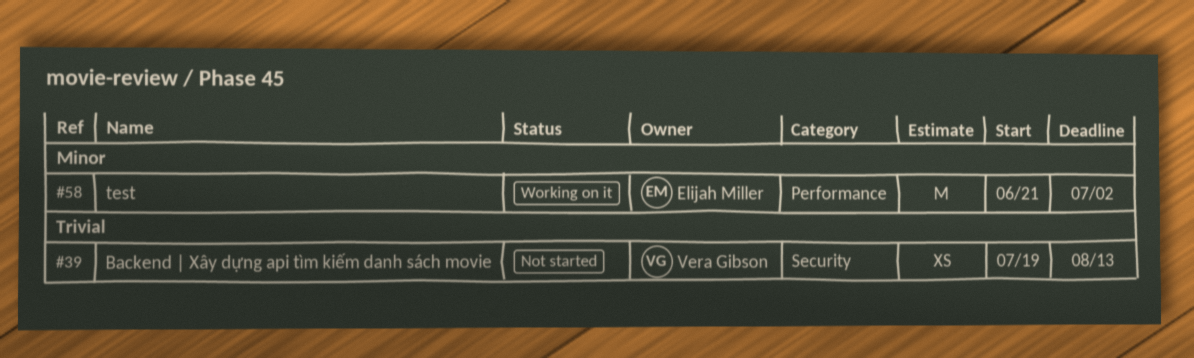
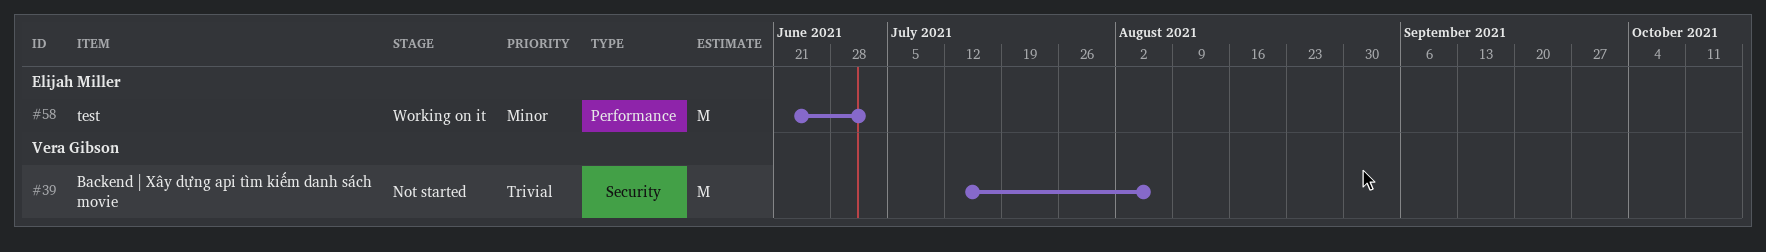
#39, estimate: XS -> M
#39, start: Jul 19 -> Jul 12
#39, due: Aug 13 -> Aug 6

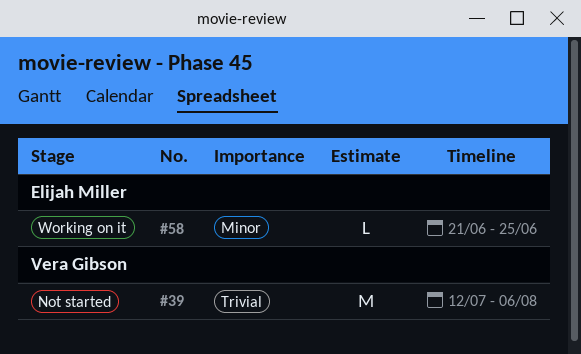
#58, estimate: M -> L
#58, due: Jul 2 -> Jun 25

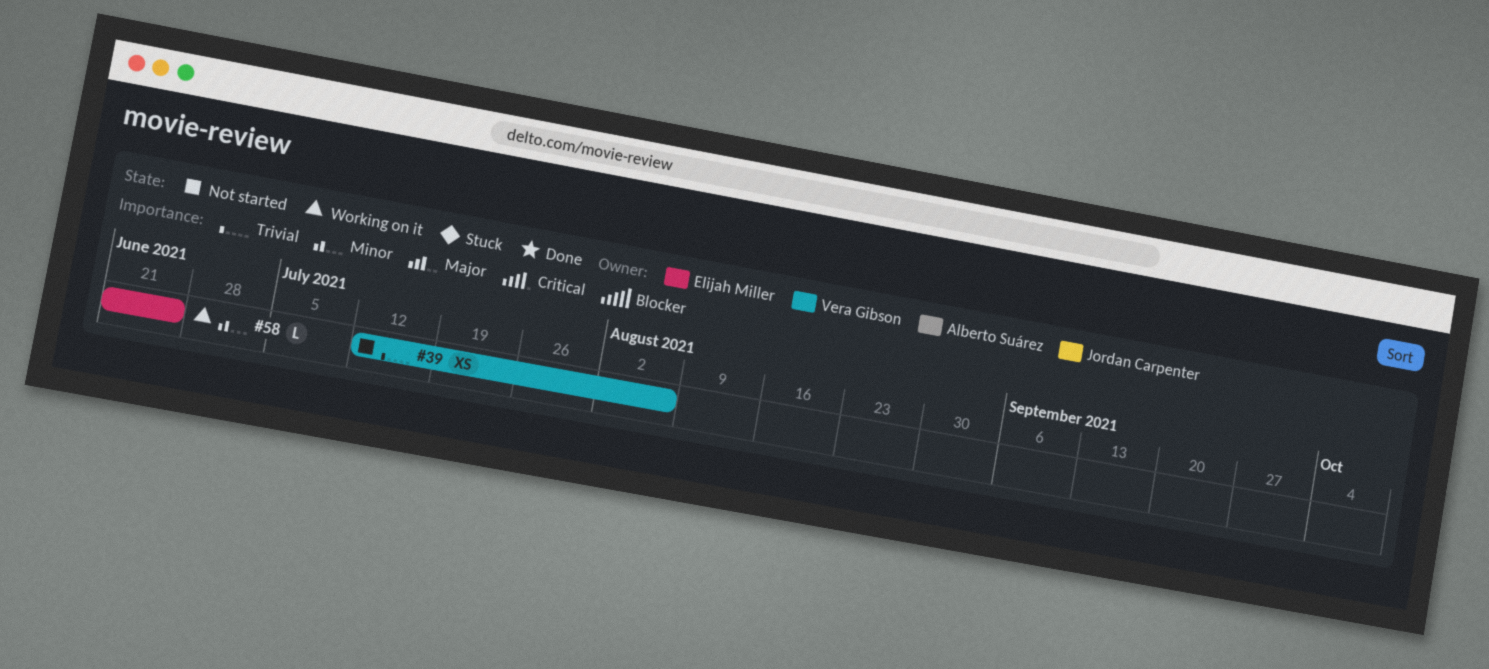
#39, estimate: M -> XS

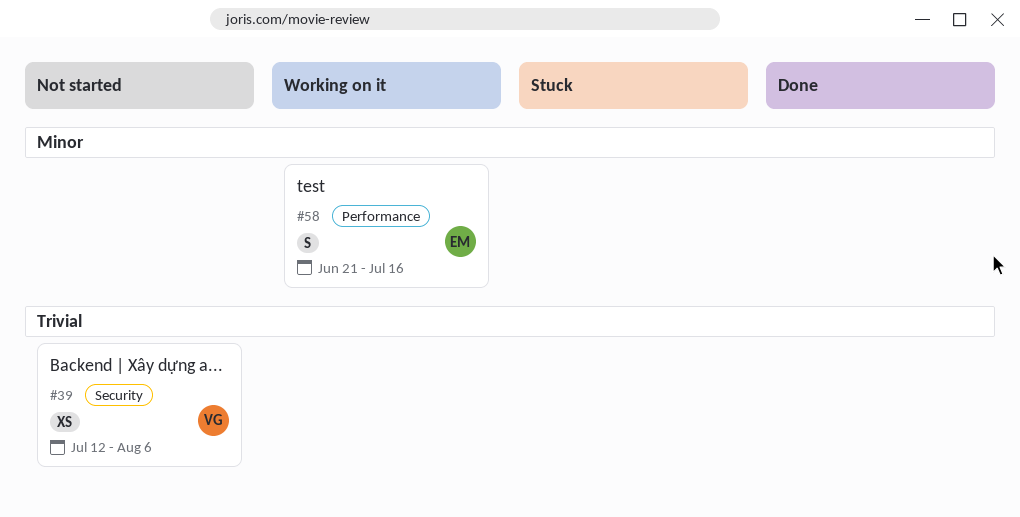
#58, estimate: L -> S
#58, due: Jun 25 -> Jul 16

